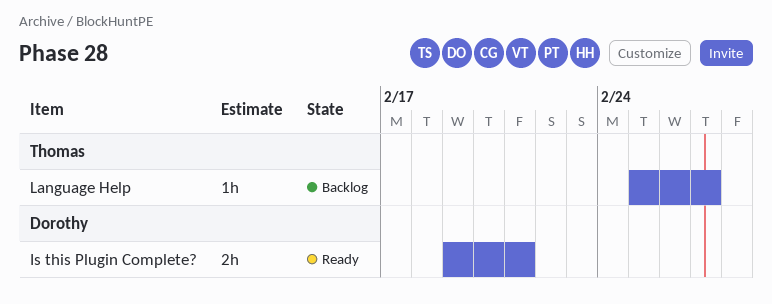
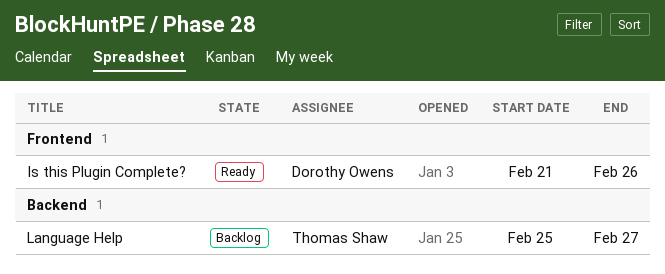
Is this Plugin Complete?, start: Feb 19 -> Feb 21
Is this Plugin Complete?, due: Feb 21 -> Feb 26

